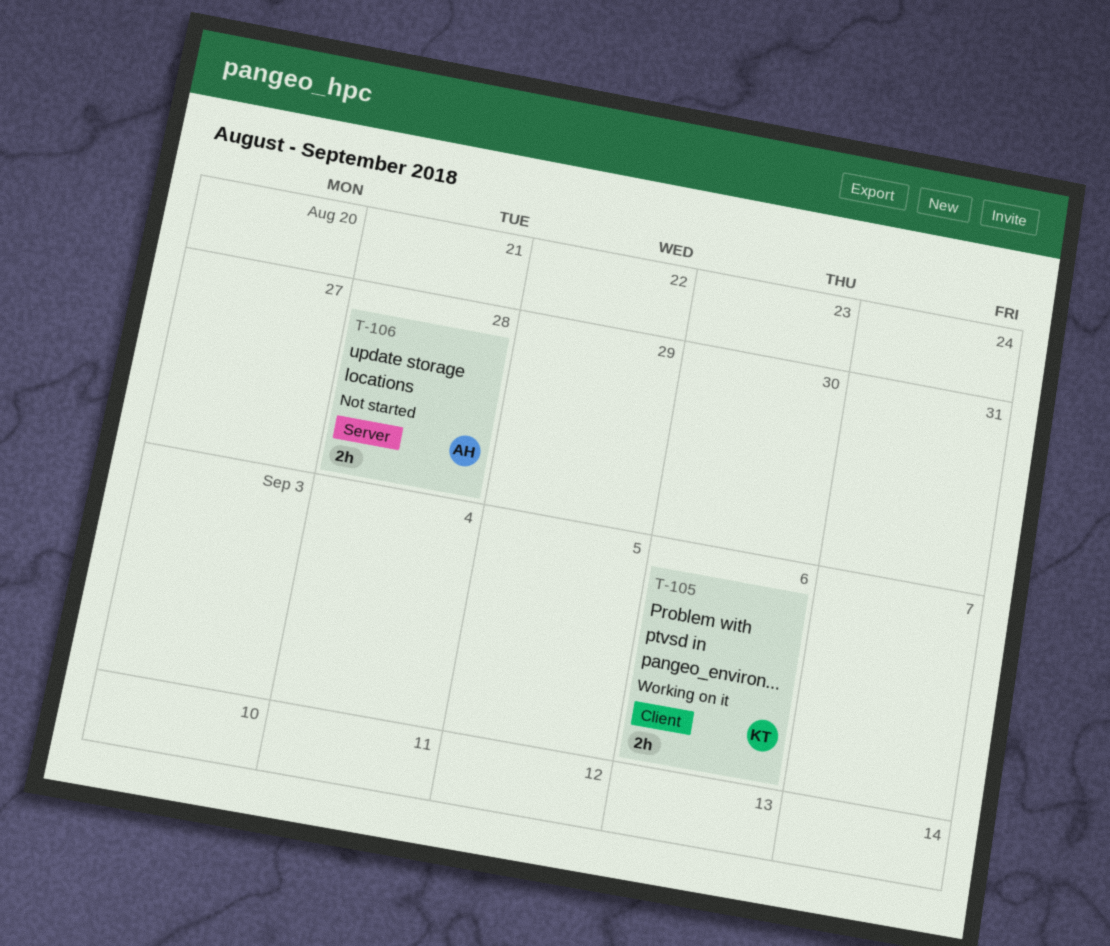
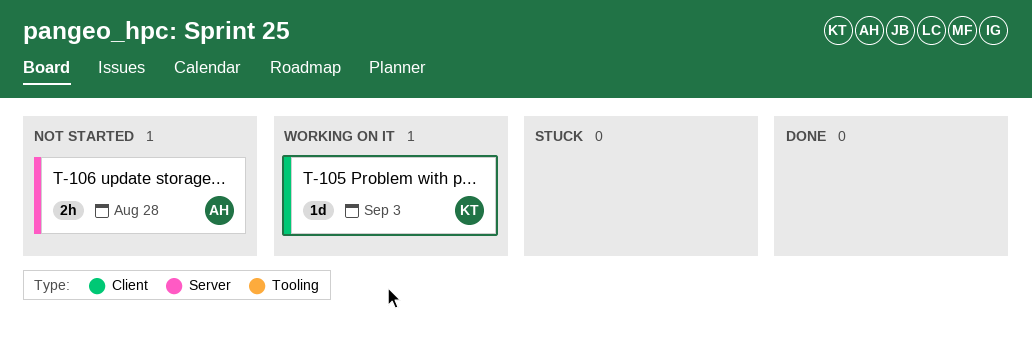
T-105, estimate: 2h -> 1d
T-105, due: Sep 6 -> Sep 3

